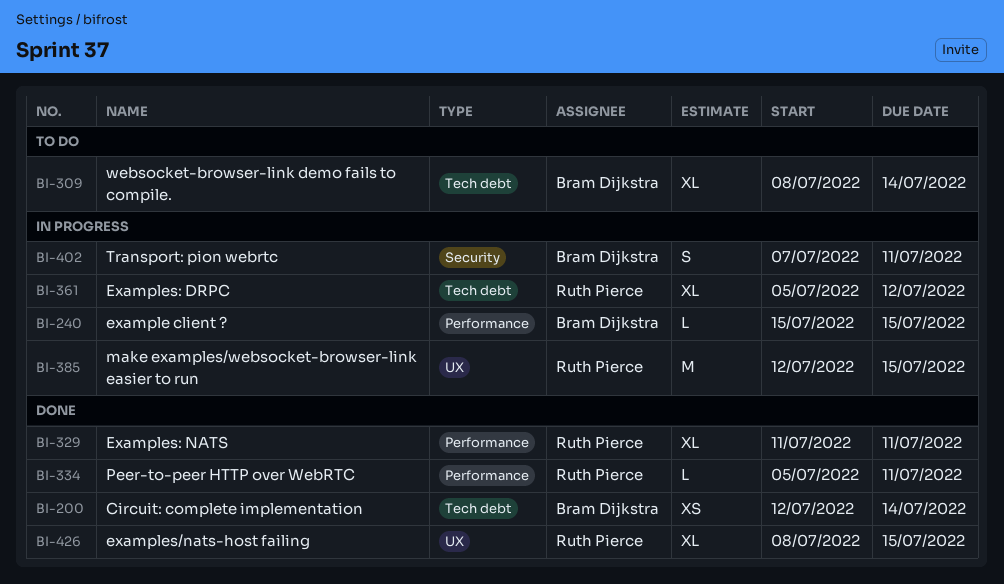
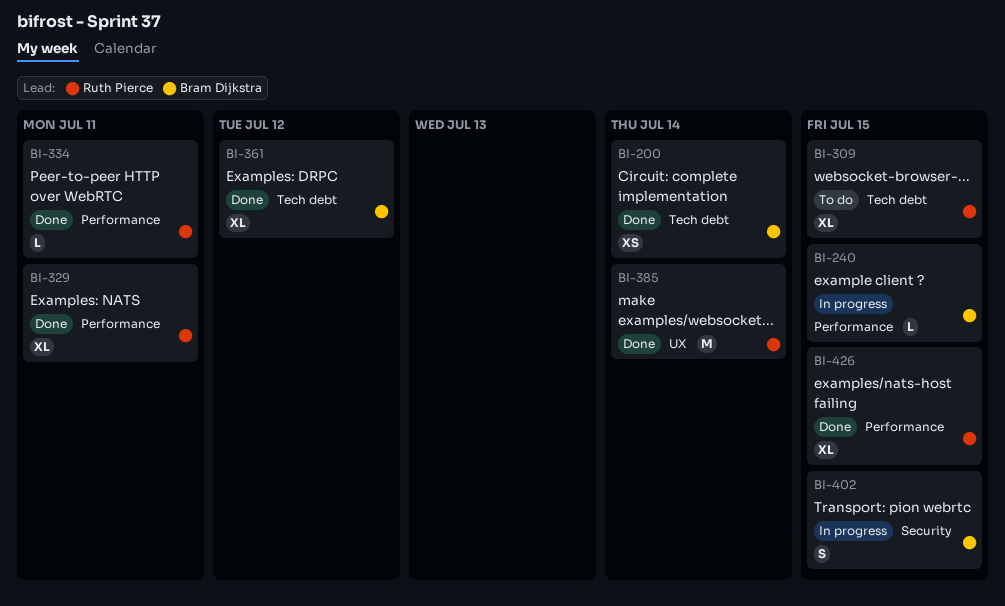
BI-309, owner: Bram Dijkstra -> Ruth Pierce
BI-309, due: Jul 14 -> Jul 15
BI-361, status: In progress -> Done
BI-361, owner: Ruth Pierce -> Bram Dijkstra
BI-385, status: In progress -> Done
BI-385, due: Jul 15 -> Jul 14
BI-402, due: Jul 11 -> Jul 15
BI-426, label: UX -> Performance

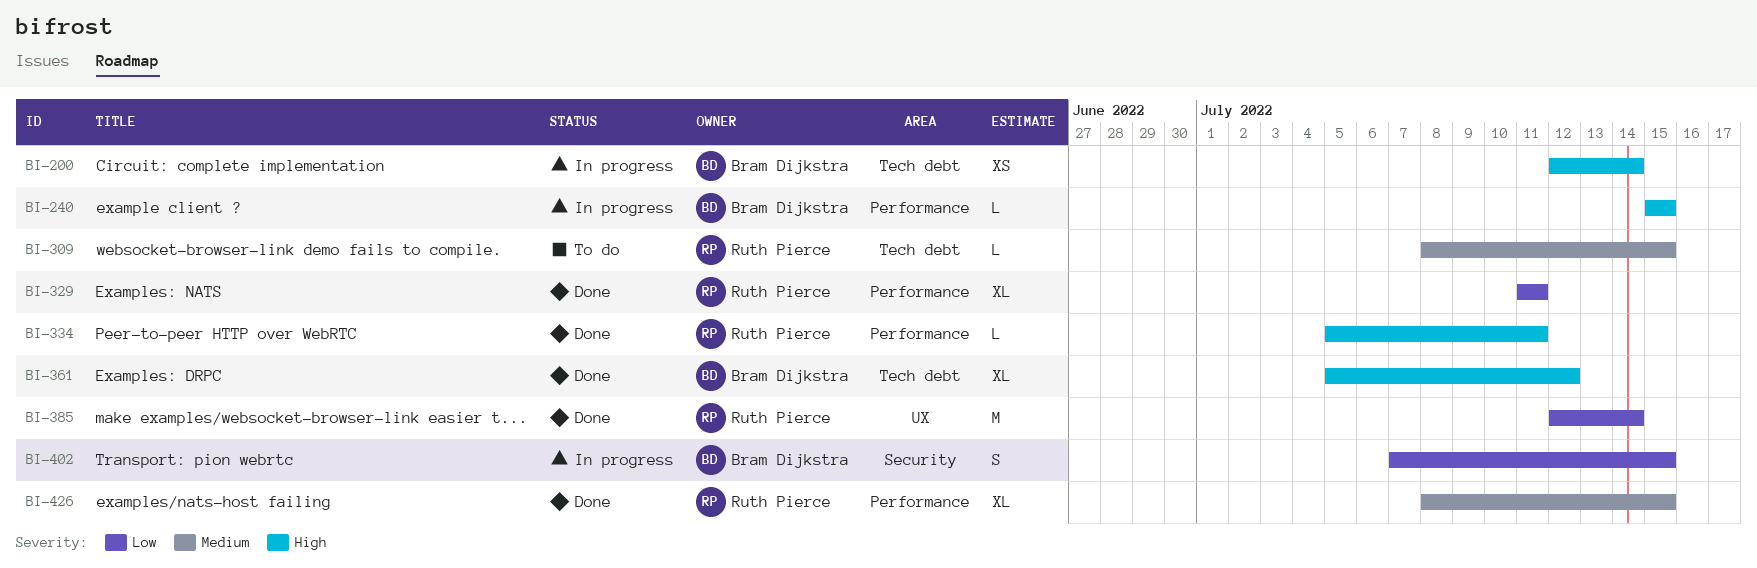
BI-200, status: Done -> In progress
BI-309, estimate: XL -> L

